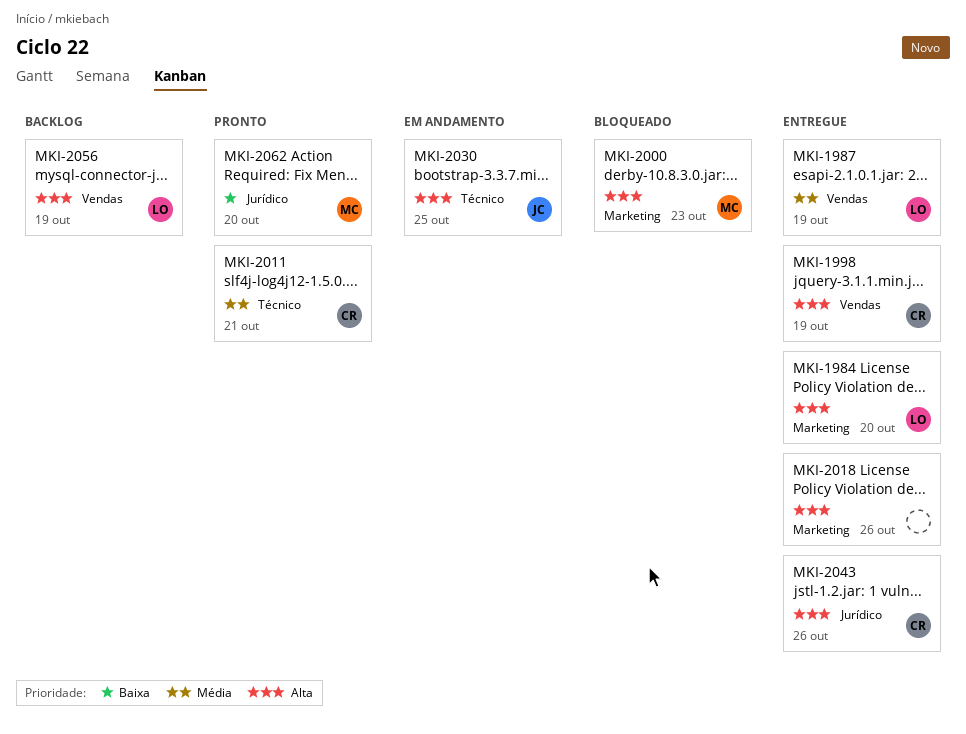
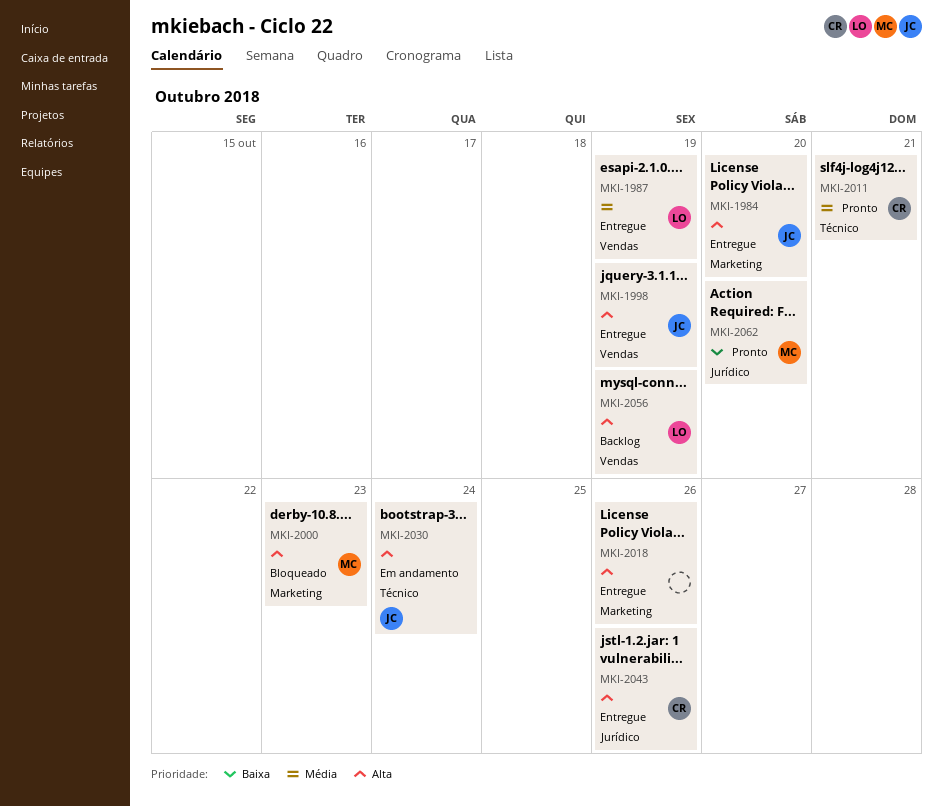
MKI-1984, owner: LO -> JC
MKI-1998, owner: CR -> JC
MKI-2030, due: Oct 25 -> Oct 24

